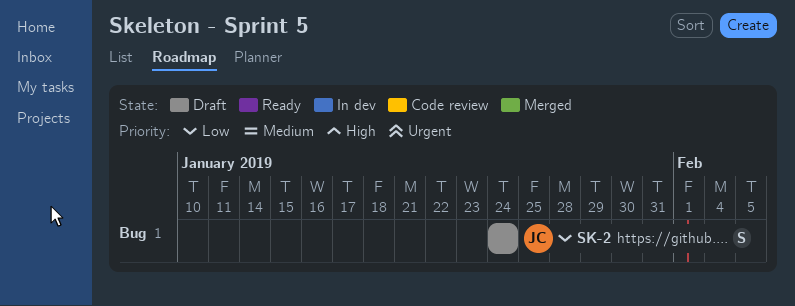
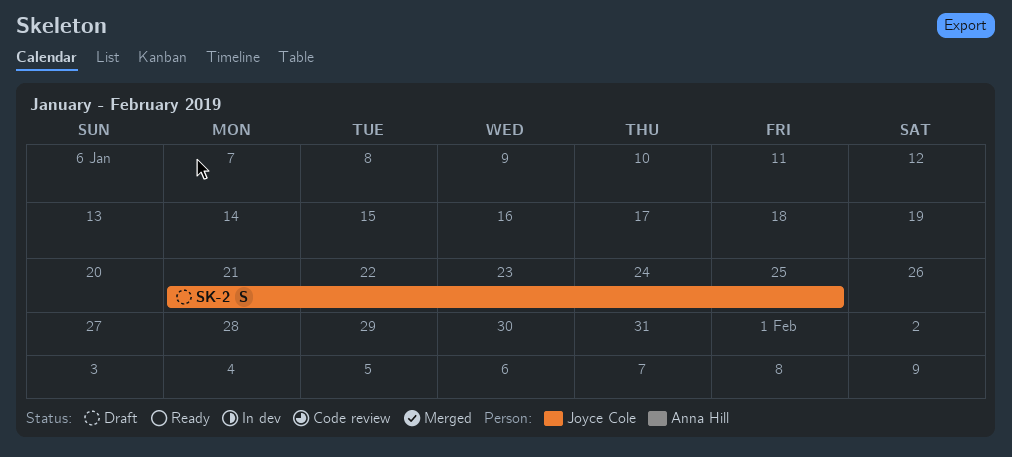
SK-2, start: Jan 24 -> Jan 21
SK-2, due: Jan 24 -> Jan 25

